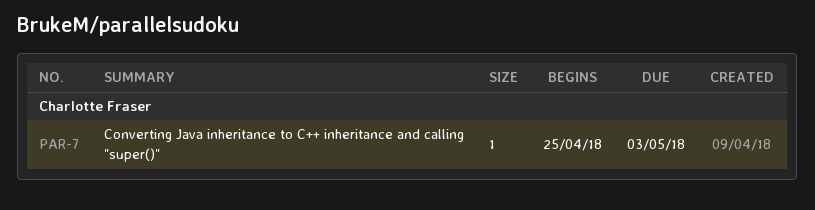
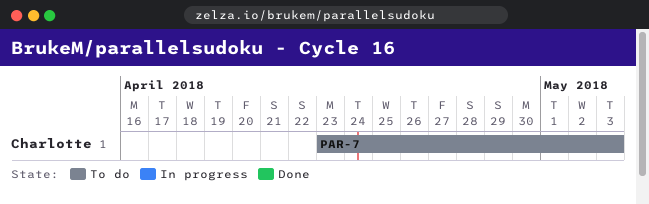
PAR-7, start: Apr 25 -> Apr 23

